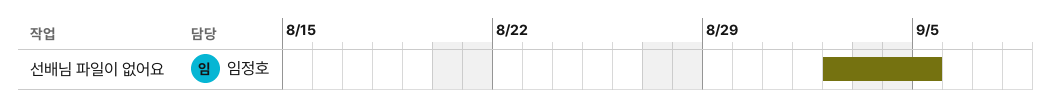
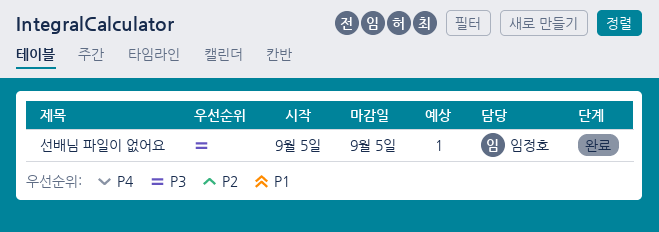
선배님 파일이 없어요, start: Sep 2 -> Sep 5

